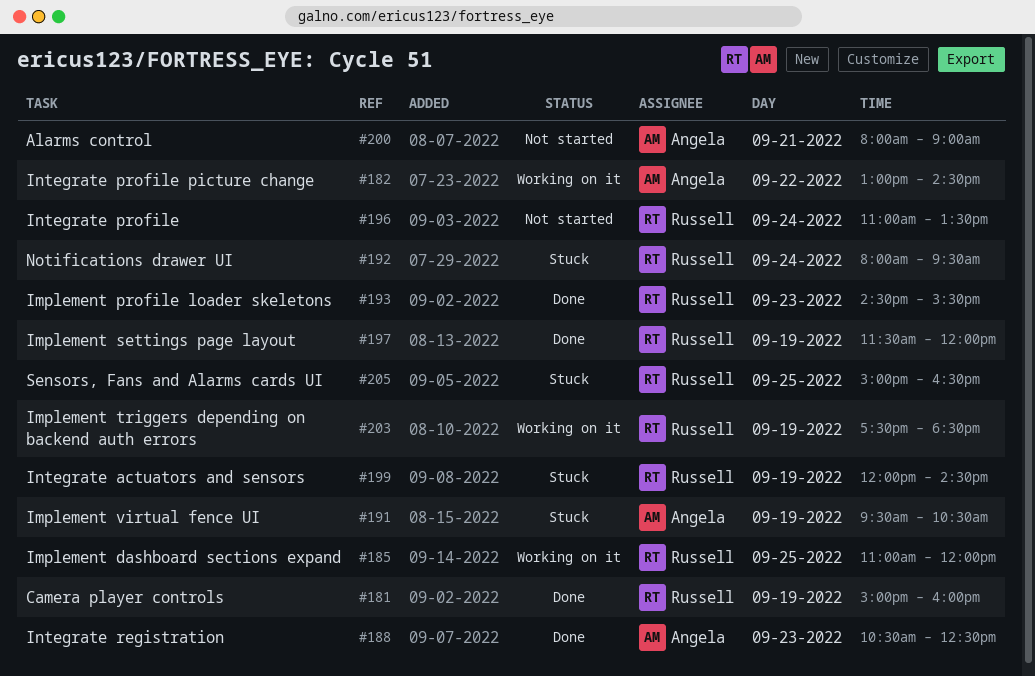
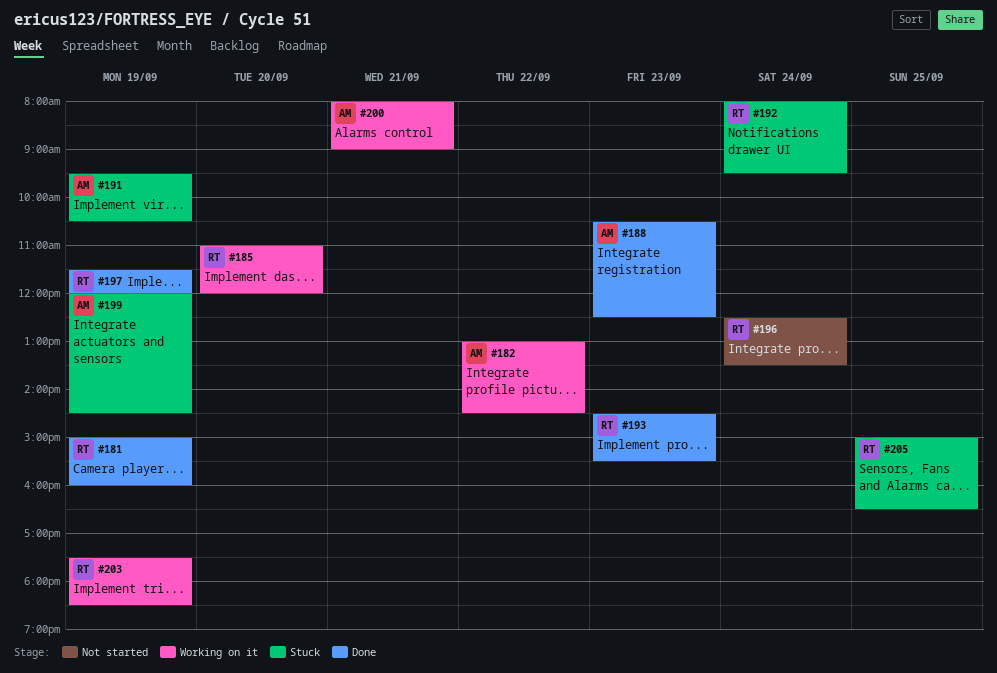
#185, day: Sep 25 -> Sep 20
#196, begins: 11:00 -> 12:30
#199, owner: Russell -> Angela
#200, status: Not started -> Working on it

